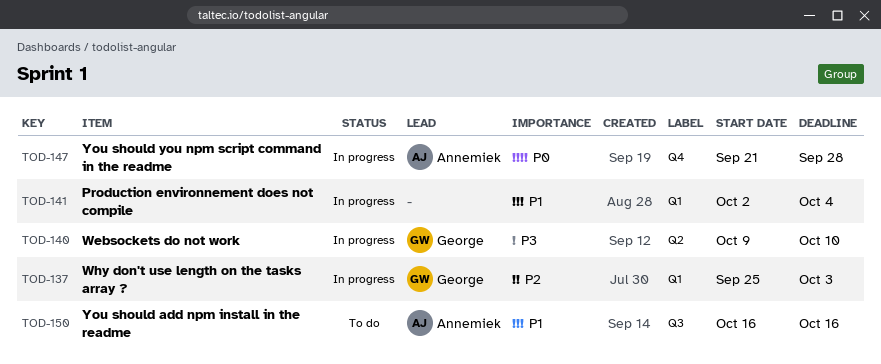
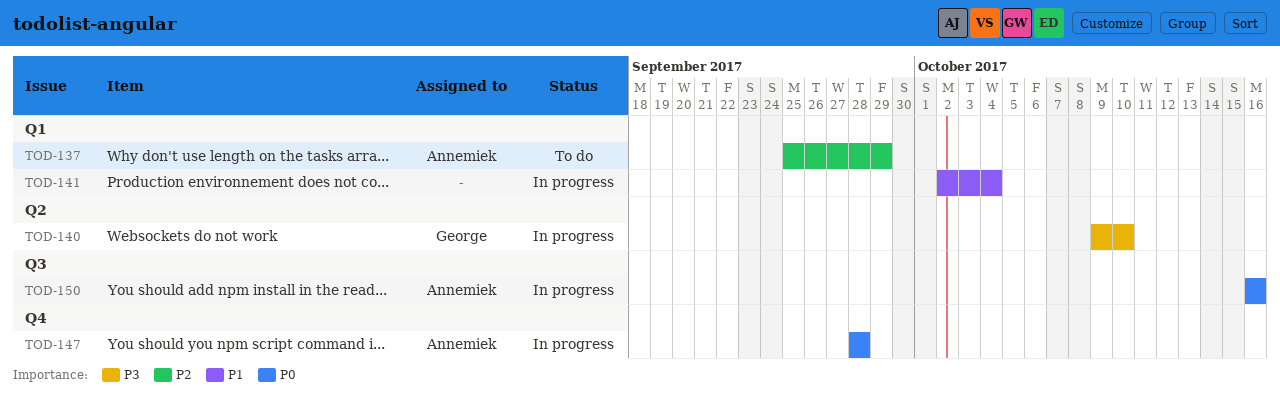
TOD-137, status: In progress -> To do
TOD-137, owner: George -> Annemiek
TOD-137, due: Oct 3 -> Sep 29
TOD-147, start: Sep 21 -> Sep 28
TOD-150, status: To do -> In progress
TOD-150, priority: P1 -> P0

